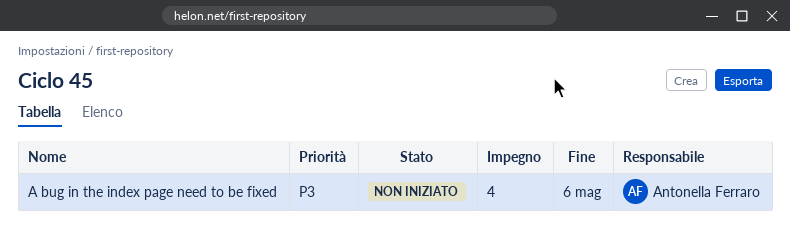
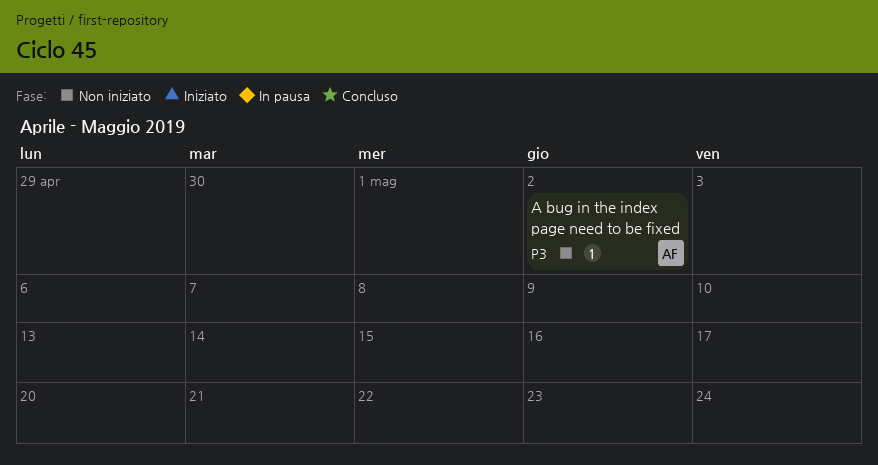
A bug in the index page need to be fixed, estimate: 4 -> 1
A bug in the index page need to be fixed, due: May 6 -> May 2

